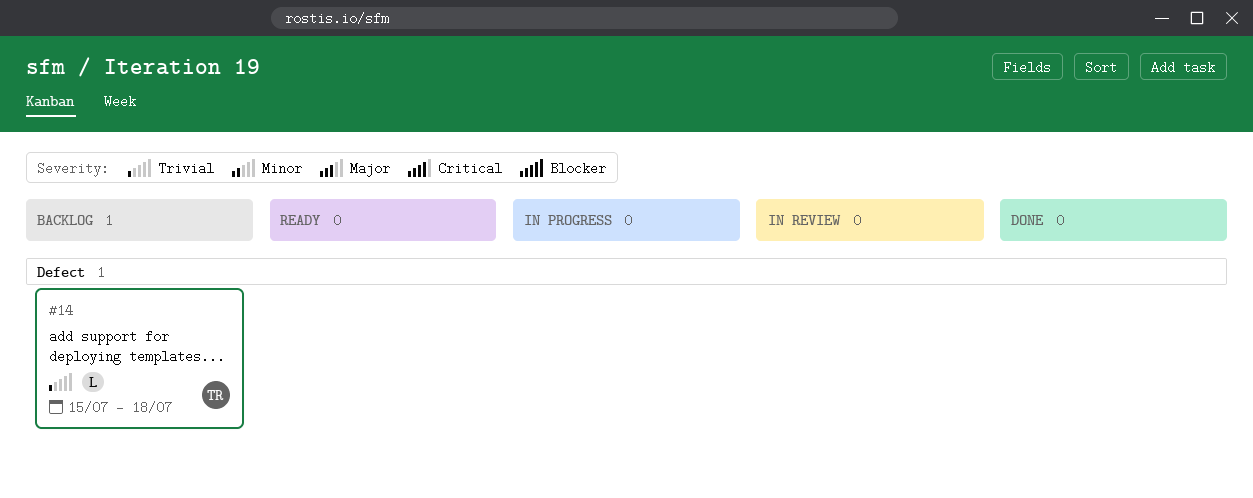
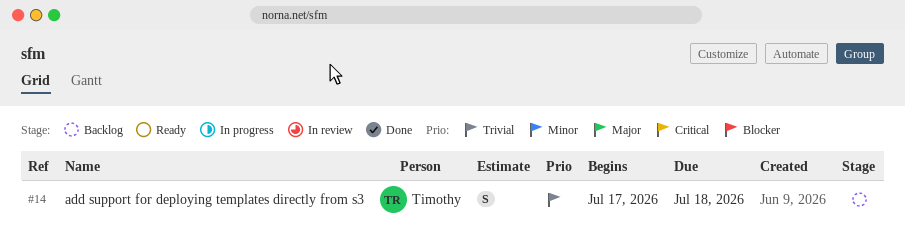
#14, estimate: L -> S
#14, start: Jul 15 -> Jul 17

